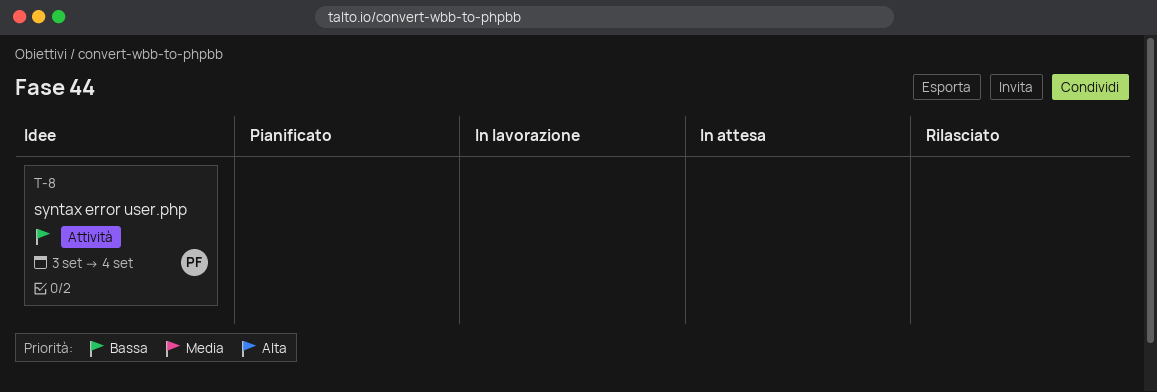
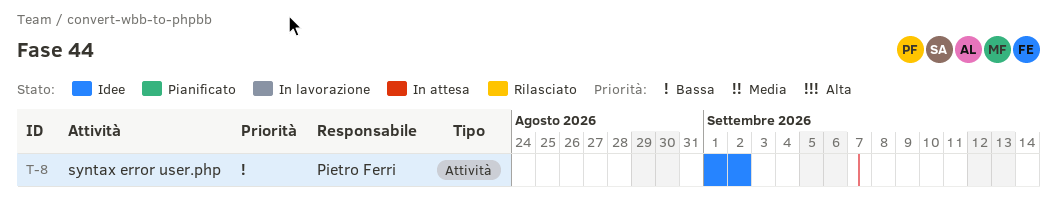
T-8, start: Sep 3 -> Sep 1
T-8, due: Sep 4 -> Sep 2

